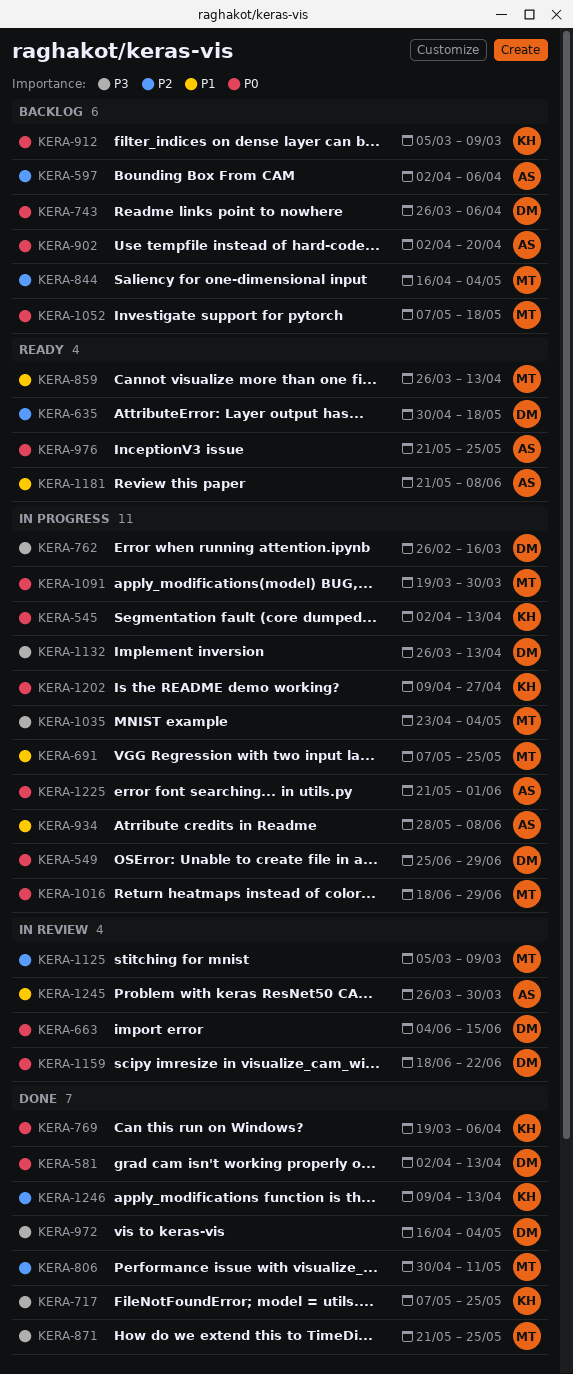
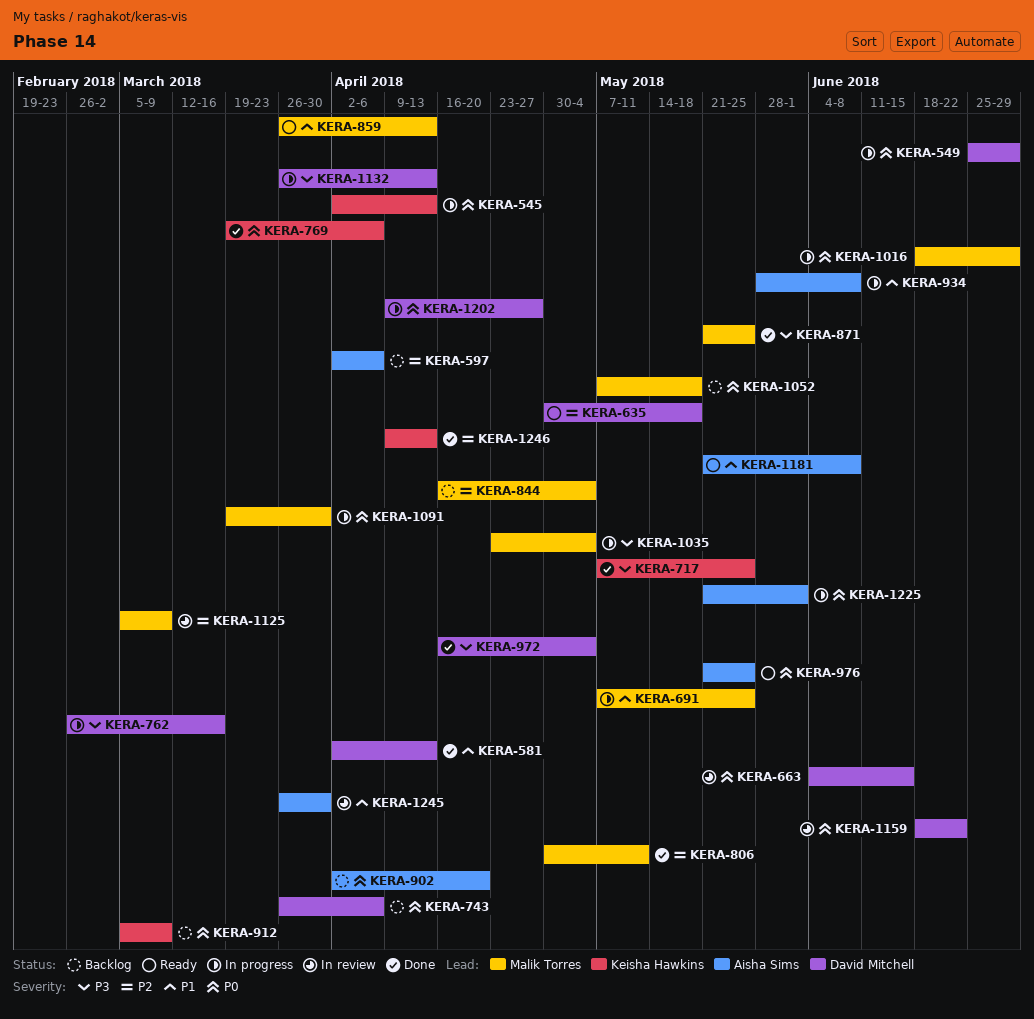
KERA-581, priority: P0 -> P1
KERA-1202, owner: Keisha Hawkins -> David Mitchell

